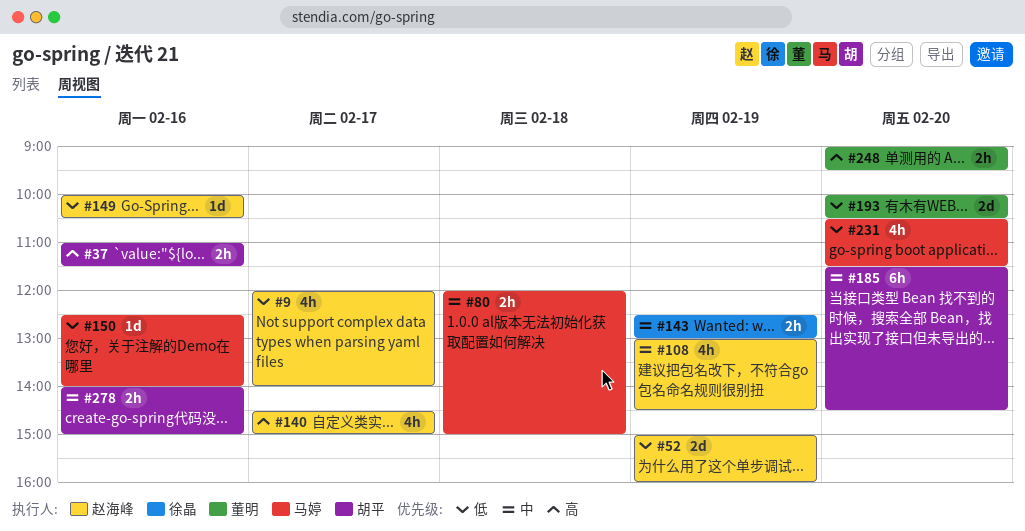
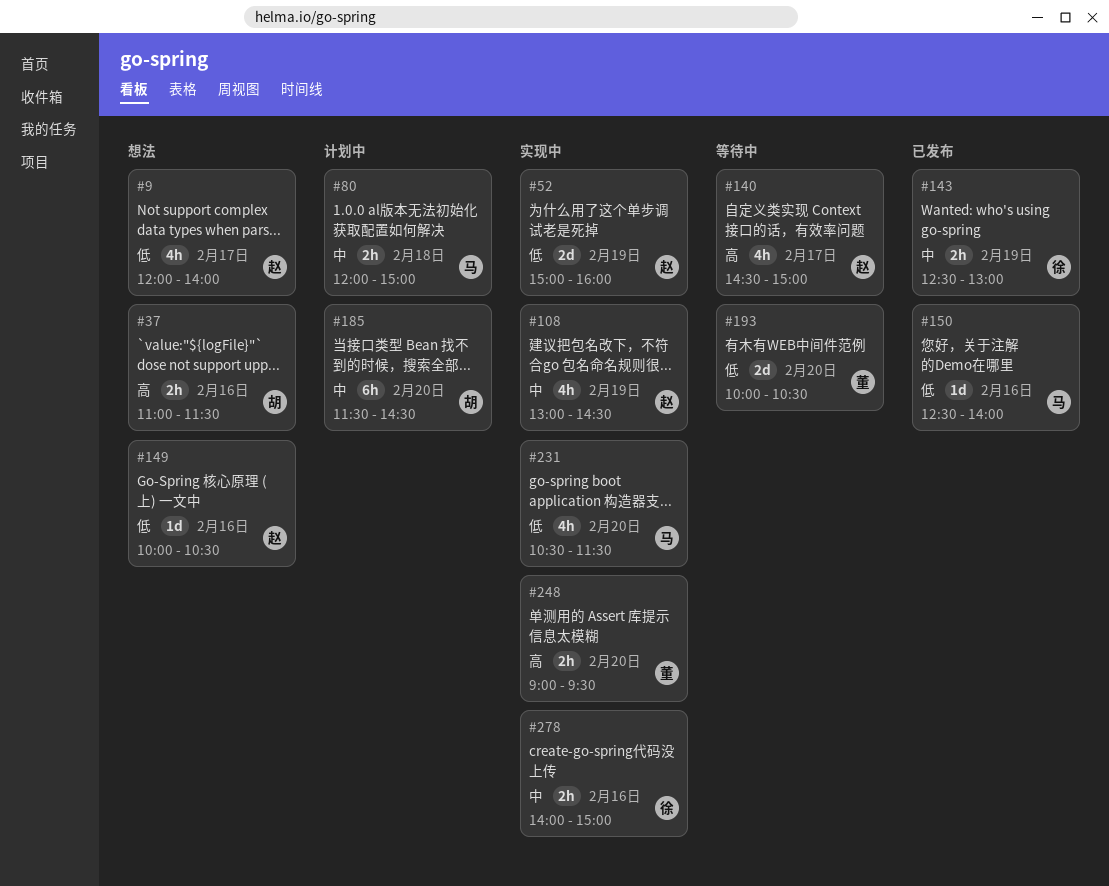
#278, owner: 胡平 -> 徐晶

